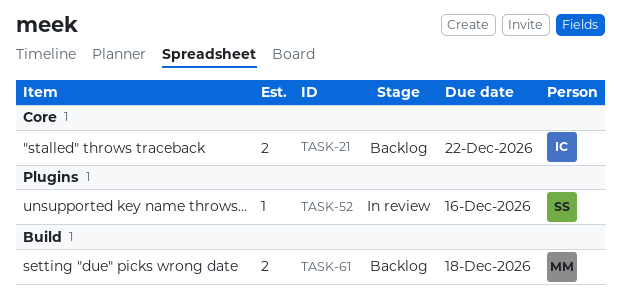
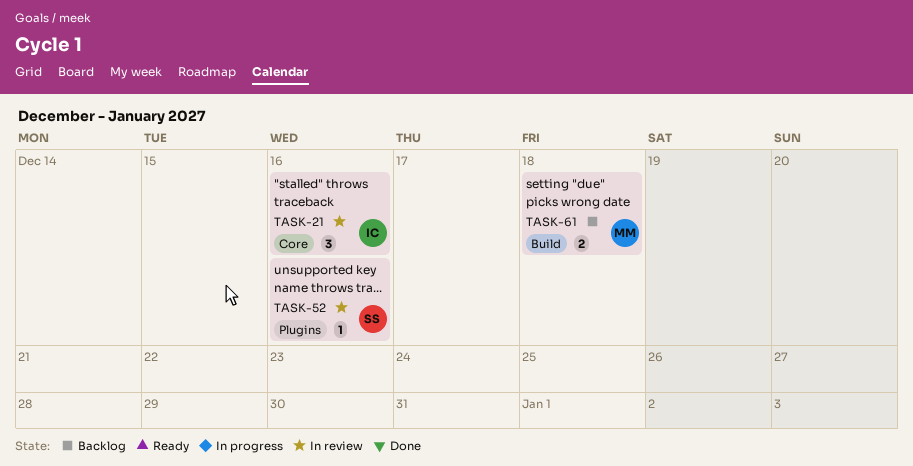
TASK-21, status: Backlog -> In review
TASK-21, estimate: 2 -> 3
TASK-21, due: Dec 22 -> Dec 16

